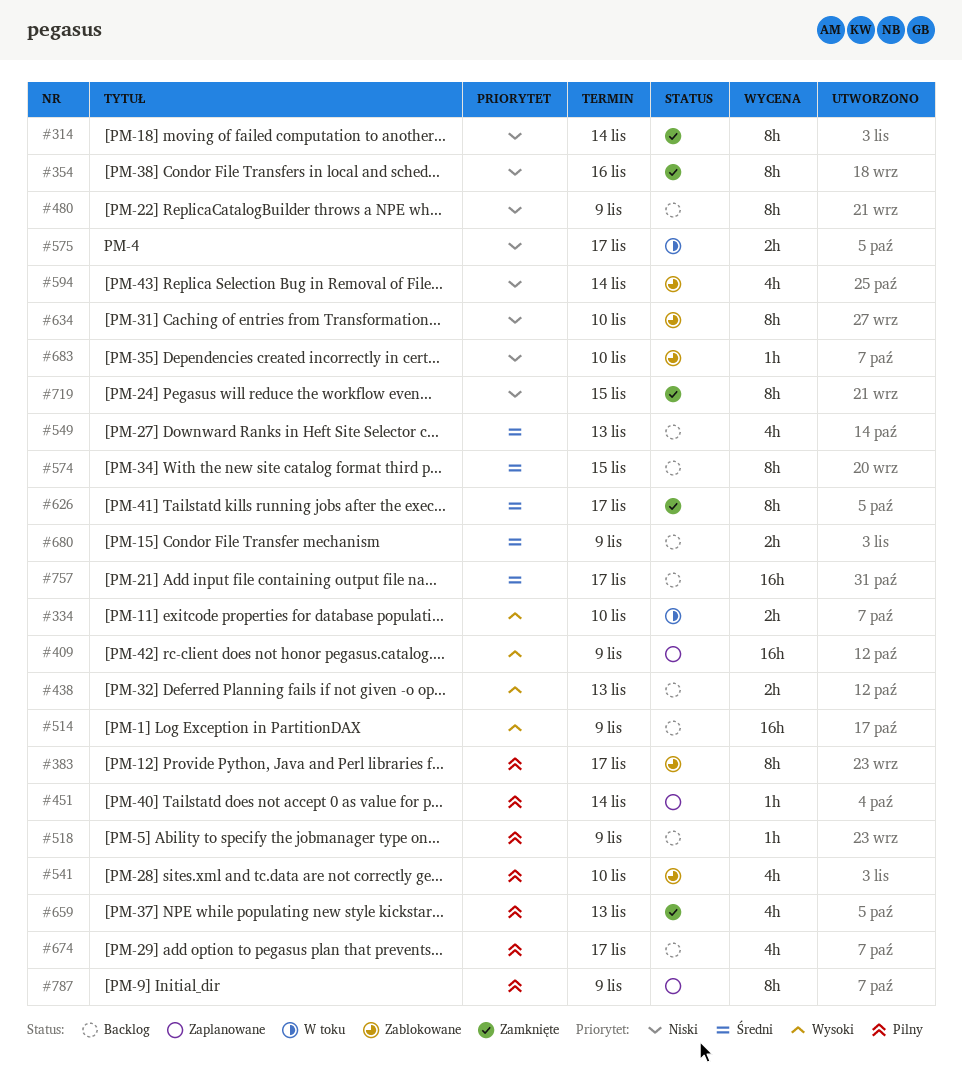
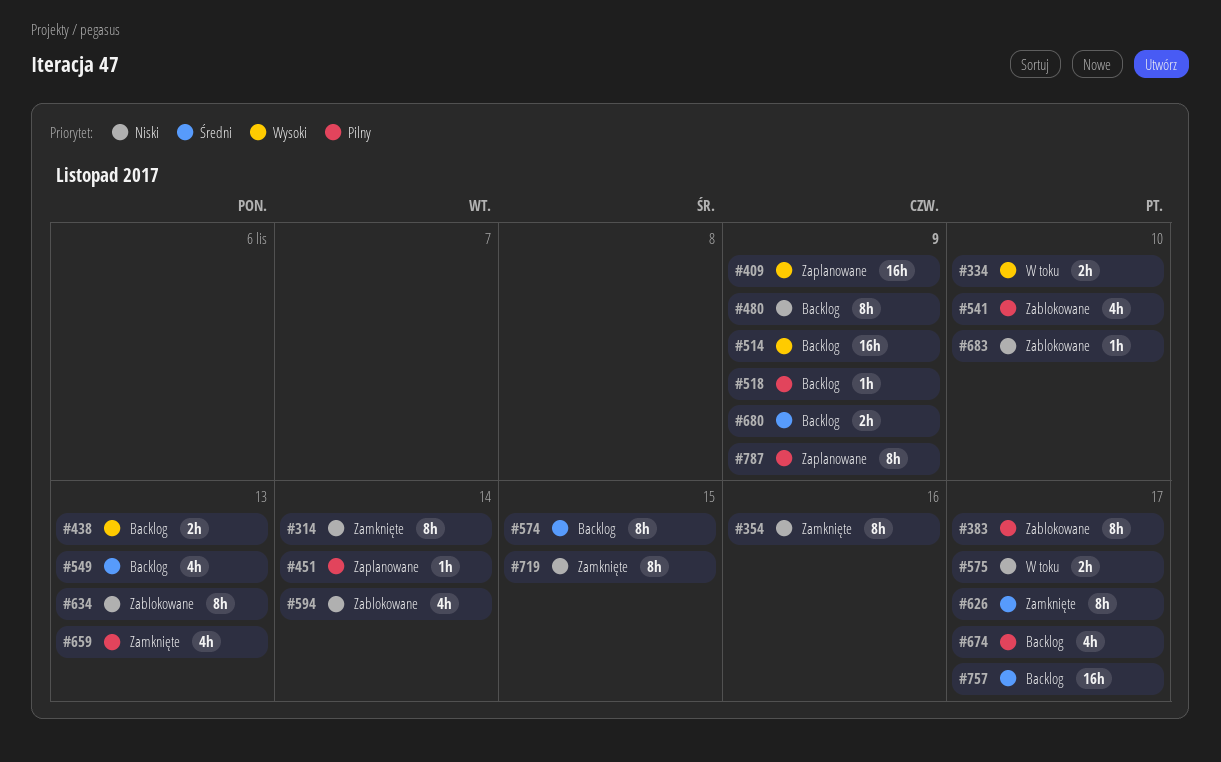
#634, due: Nov 10 -> Nov 13

